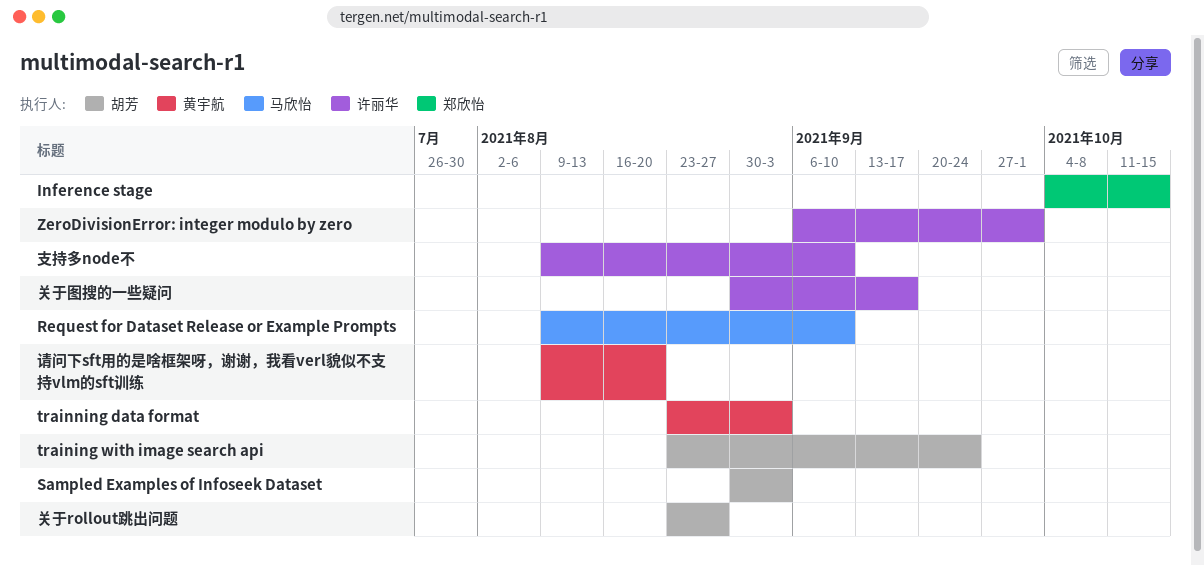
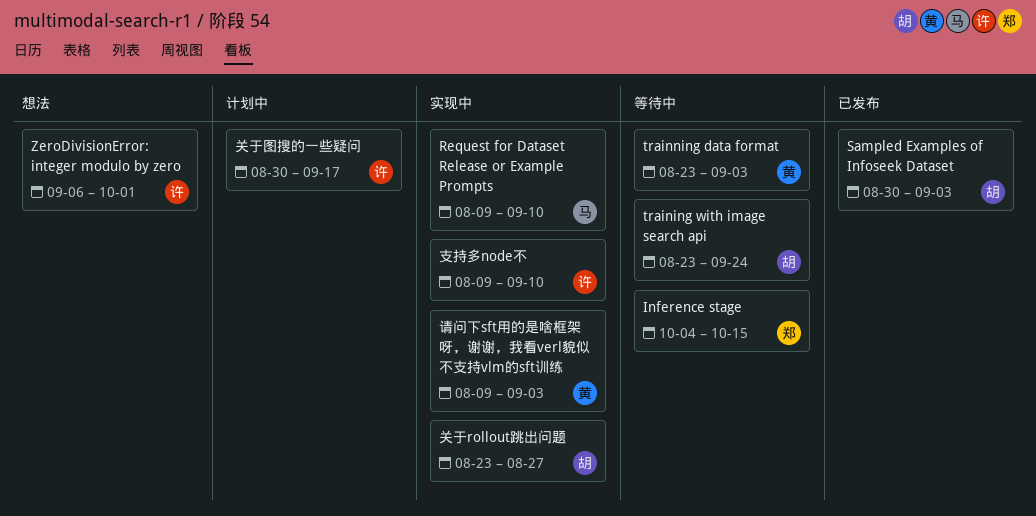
请问下sft用的是啥框架呀，谢谢，我看verl貌似不支持vlm的sft训练, due: Aug 20 -> Sep 3

